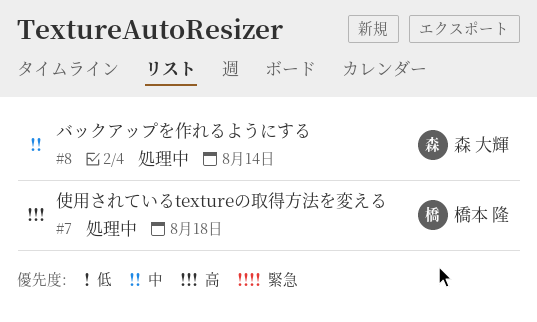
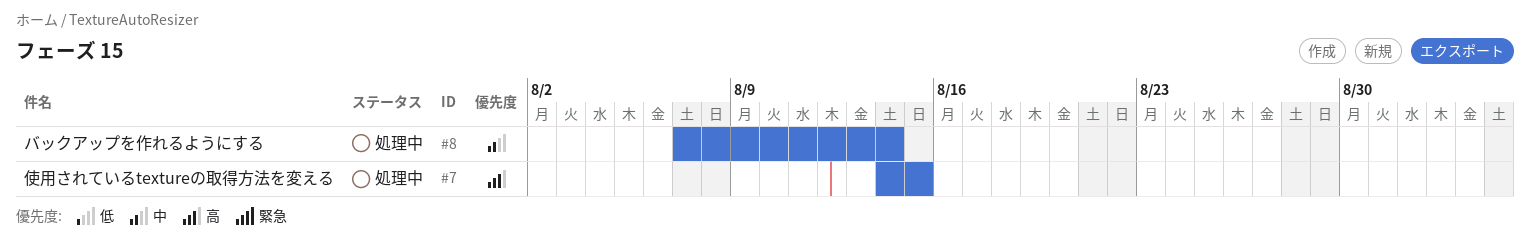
#7, due: Aug 18 -> Aug 15

